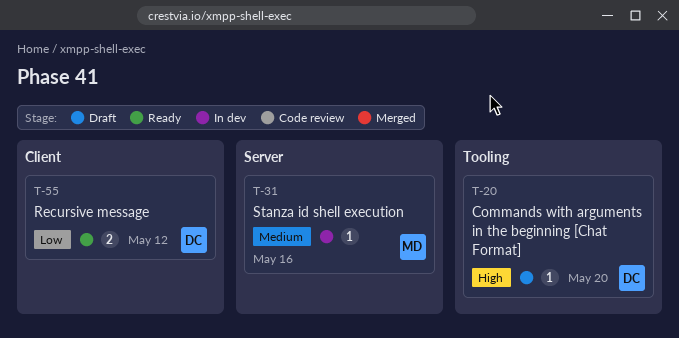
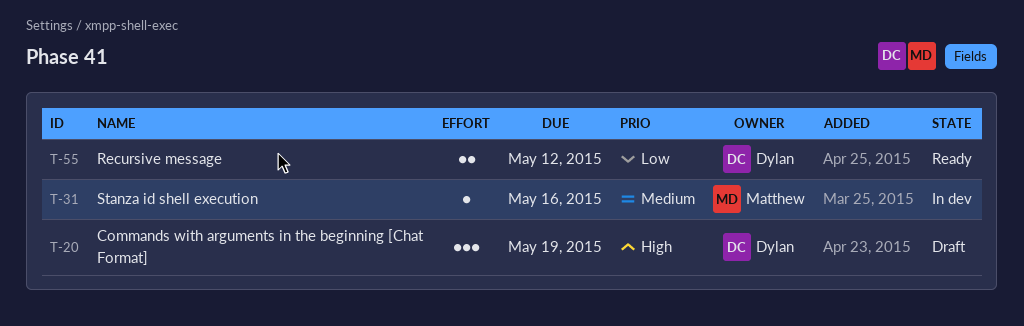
T-20, estimate: 1 -> 3
T-20, due: May 20 -> May 19

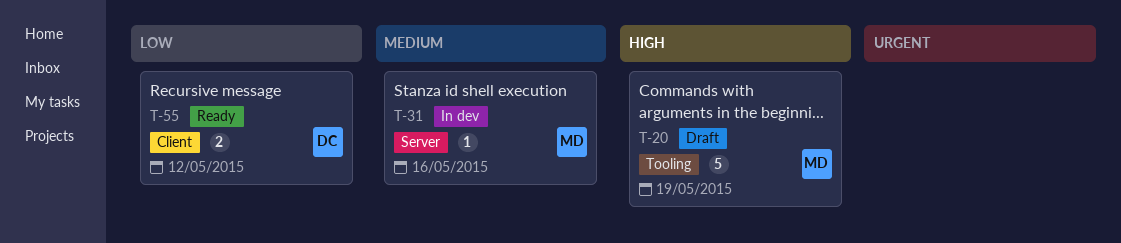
T-20, owner: Dylan -> Matthew
T-20, estimate: 3 -> 5

